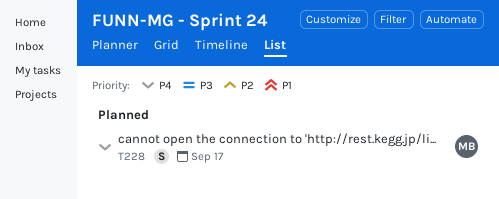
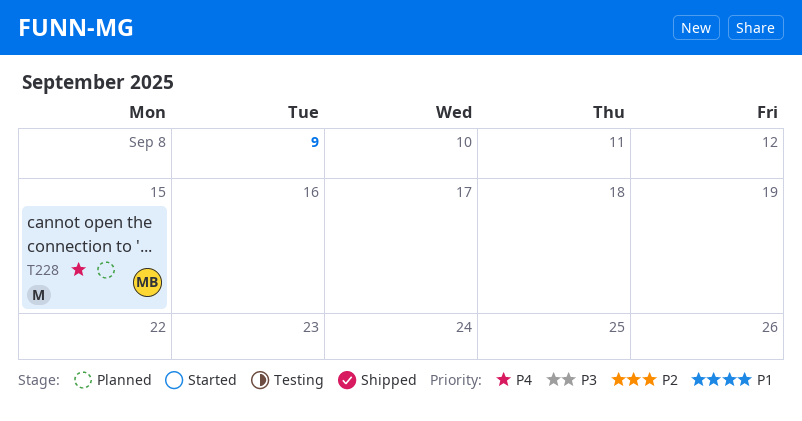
T228, estimate: S -> M
T228, due: Sep 17 -> Sep 15

